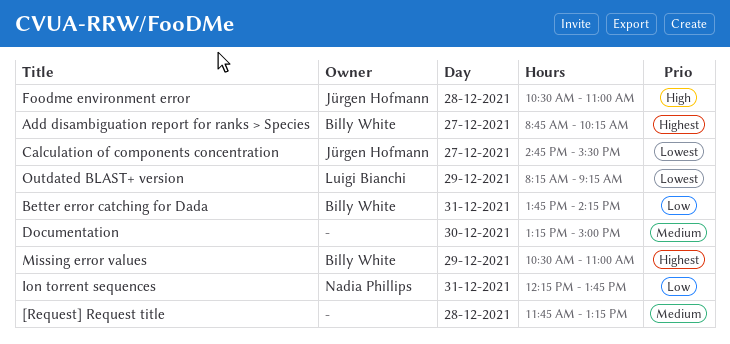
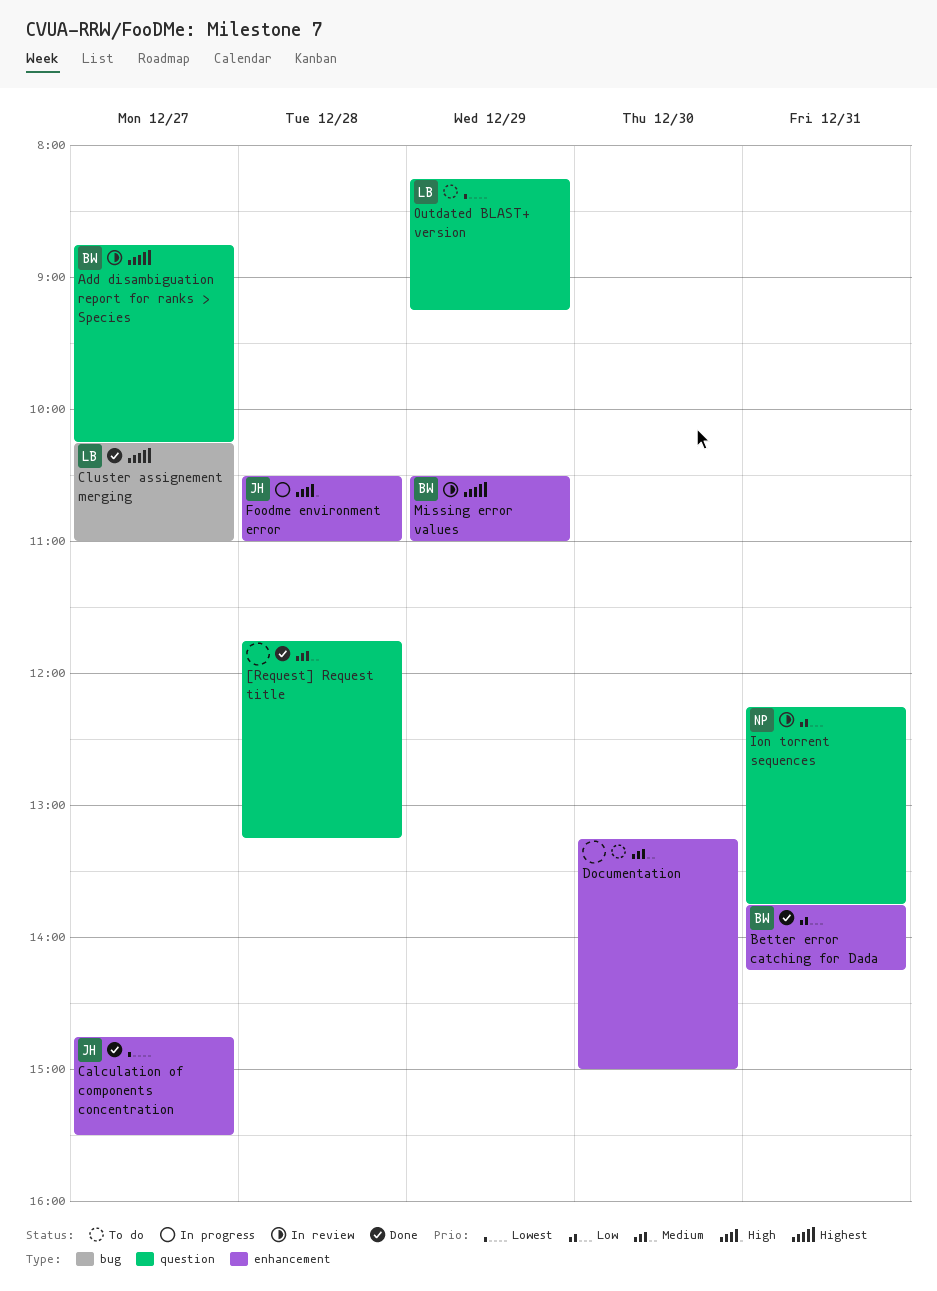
Cluster assignement merging: none -> present

